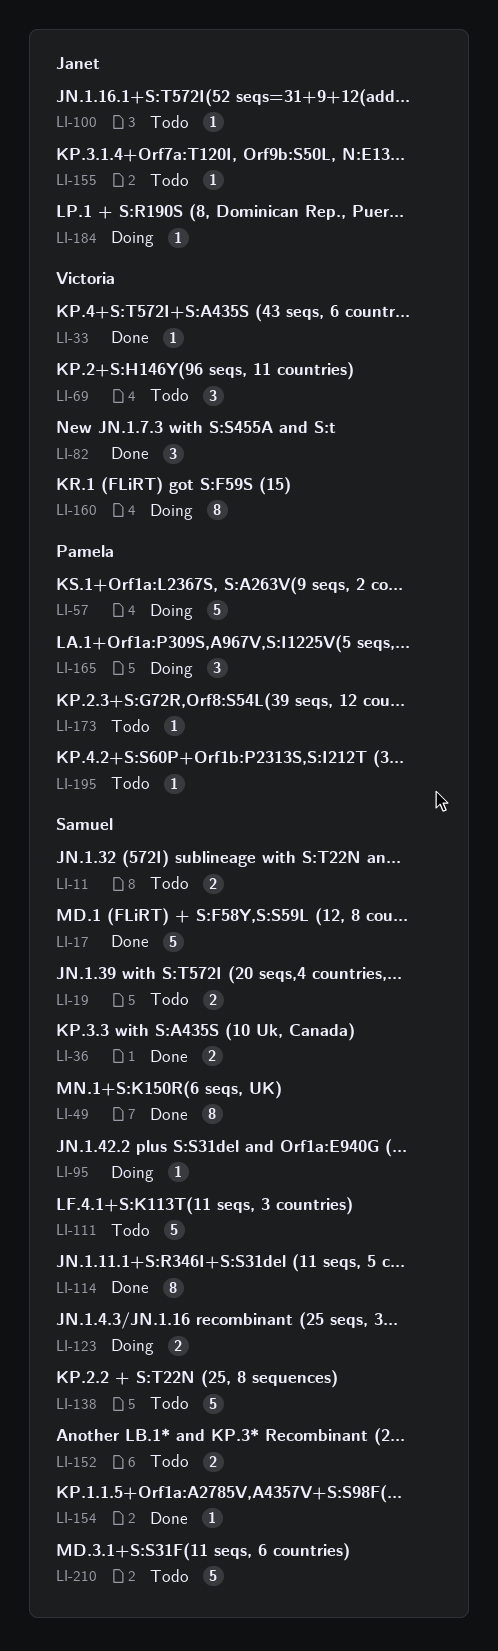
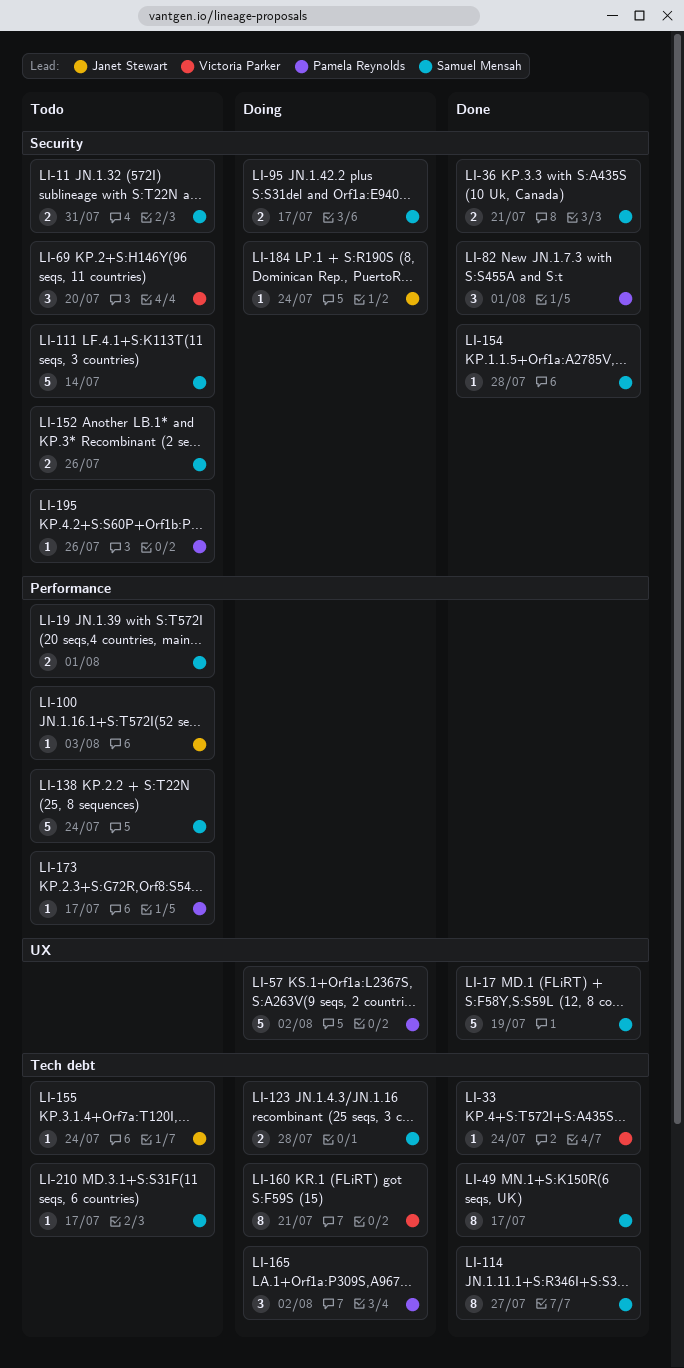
LI-82, owner: Victoria Parker -> Pamela Reynolds
LI-95, estimate: 1 -> 2
LI-210, estimate: 5 -> 1

